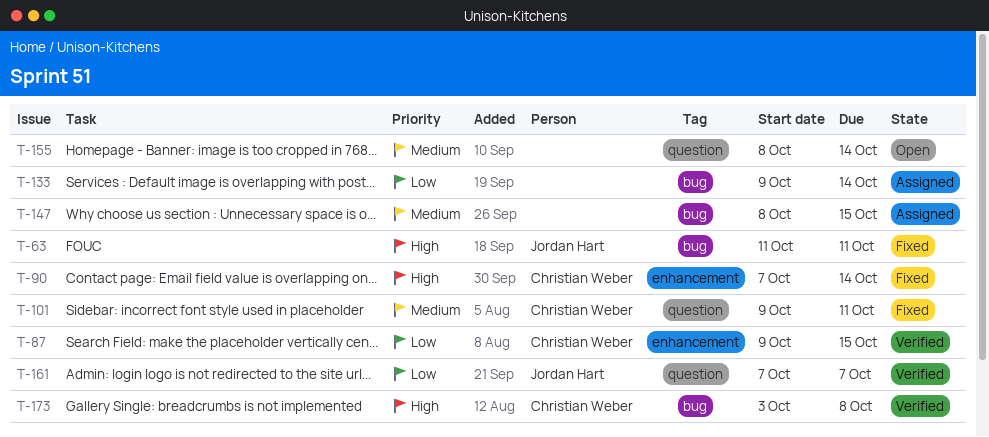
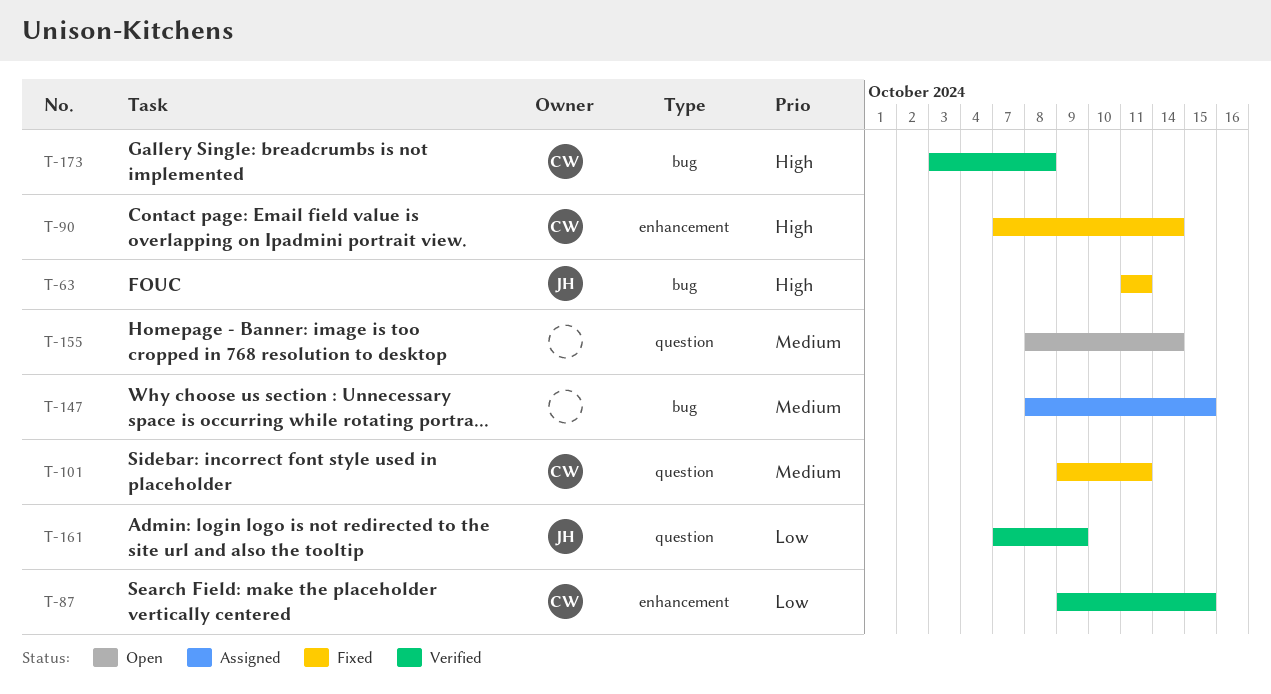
T-133: present -> none
T-161, due: Oct 7 -> Oct 9

